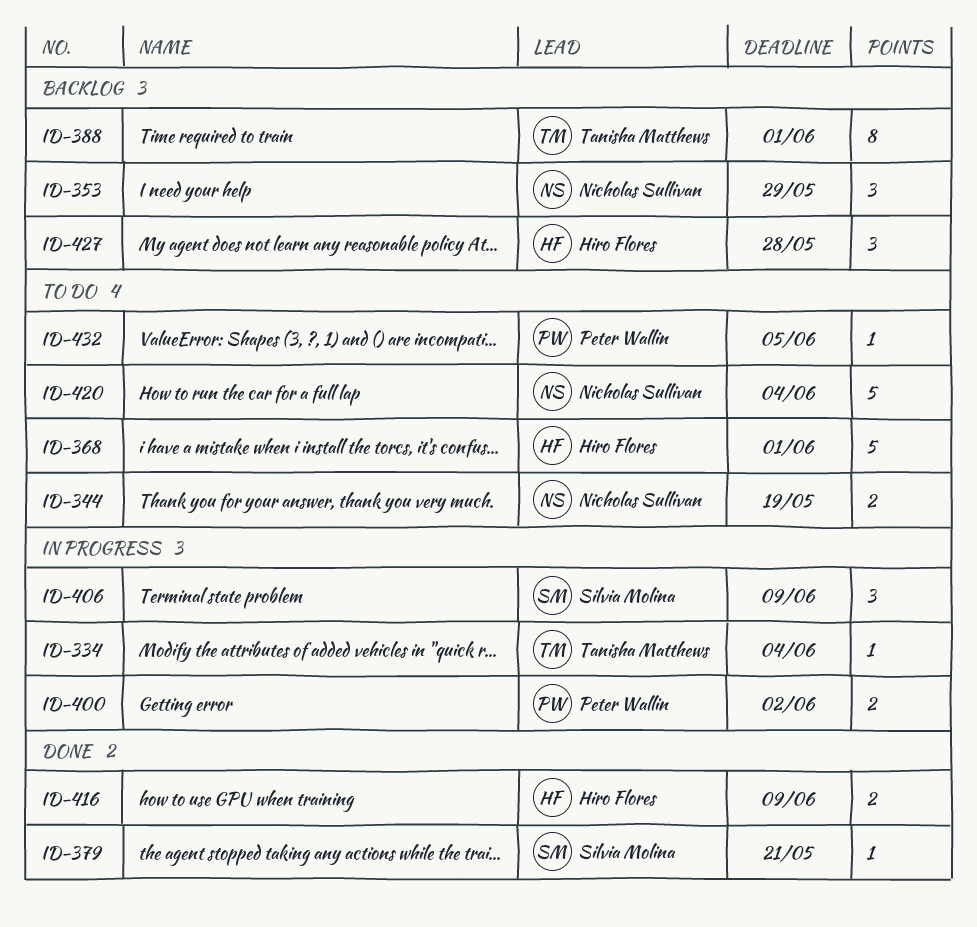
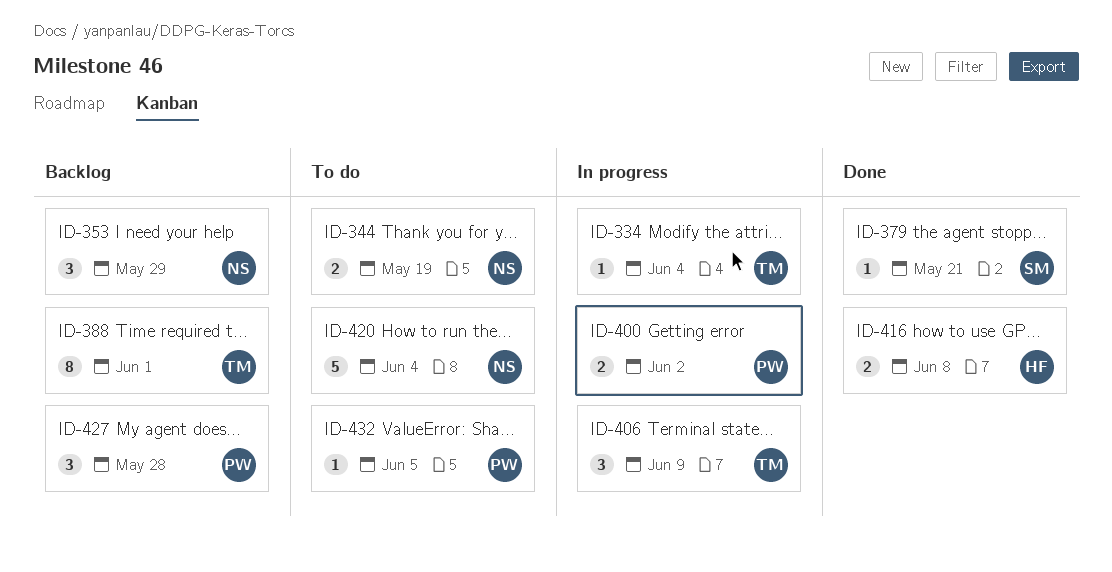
ID-368: present -> none
ID-406, owner: Silvia Molina -> Tanisha Matthews
ID-416, due: Jun 9 -> Jun 8
ID-427, owner: Hiro Flores -> Peter Wallin

